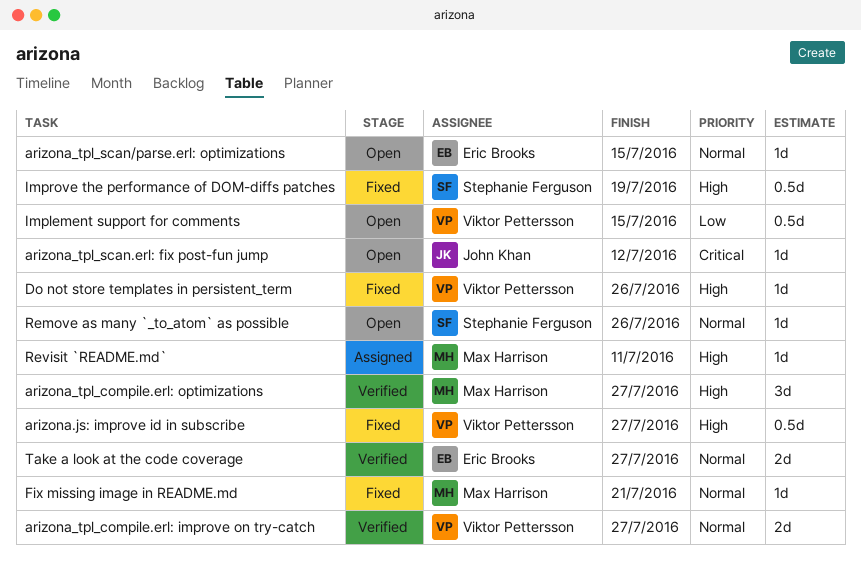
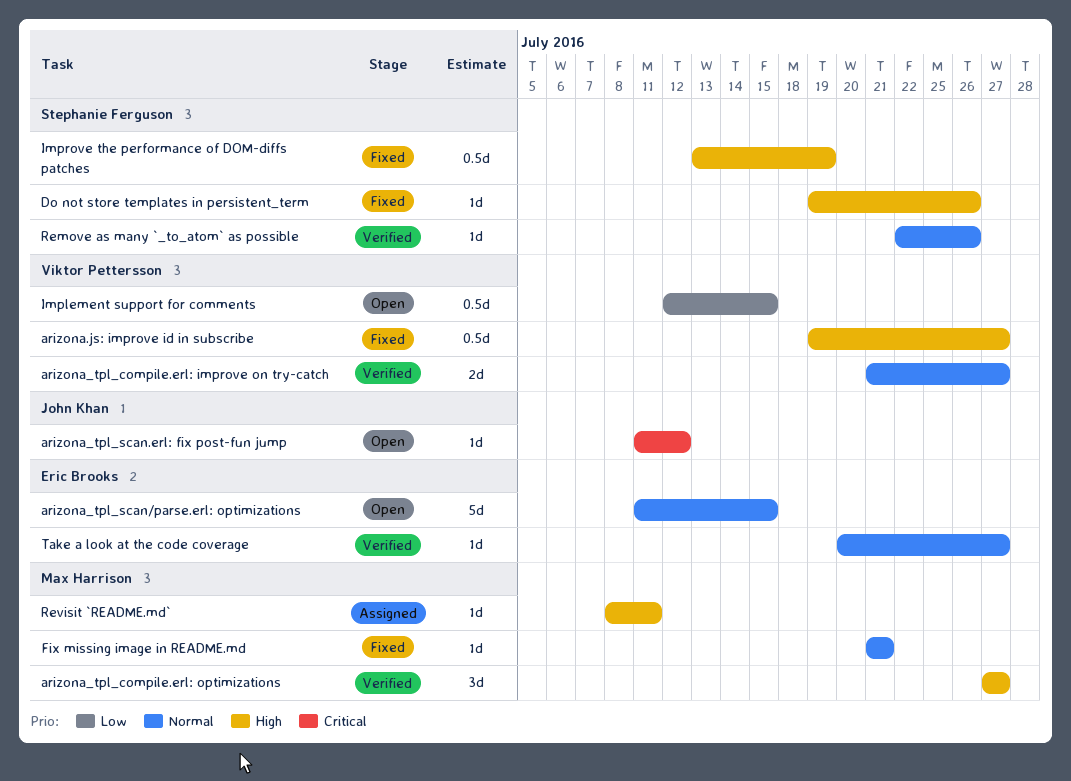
arizona_tpl_scan/parse.erl: optimizations, estimate: 1d -> 5d
Do not store templates in persistent_term, owner: Viktor Pettersson -> Stephanie Ferguson
Remove as many `_to_atom` as possible, status: Open -> Verified
Take a look at the code coverage, estimate: 2d -> 1d

